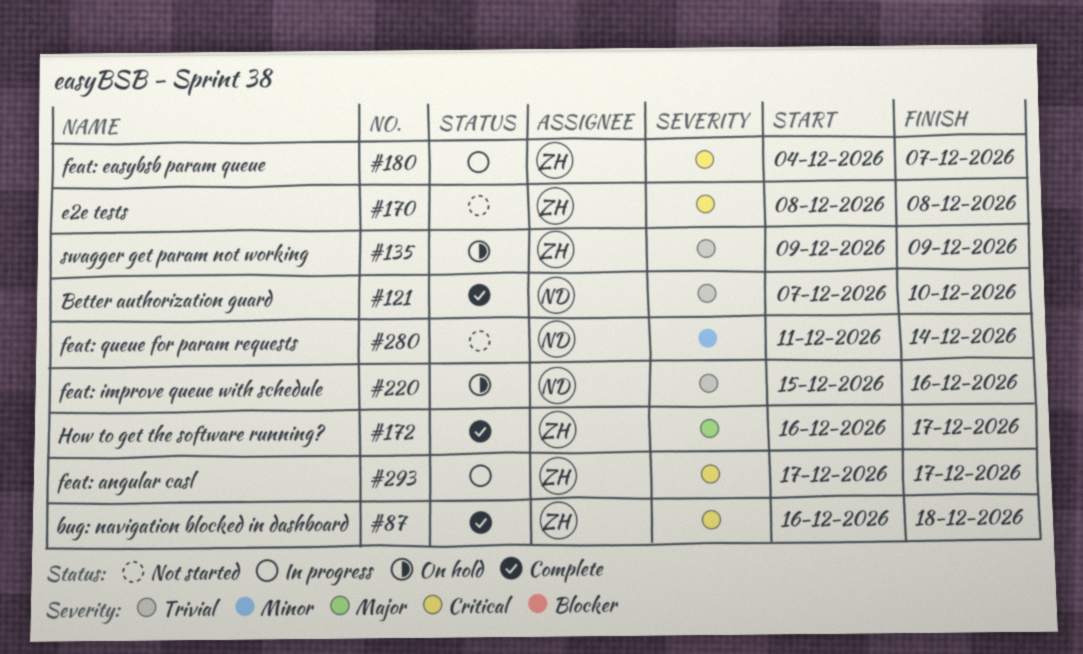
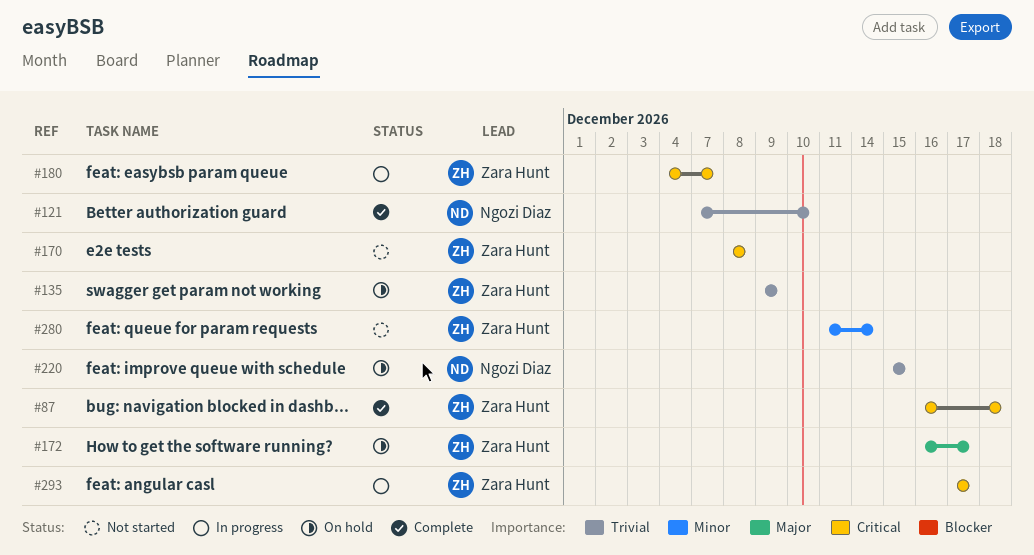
#172, status: Complete -> On hold
#220, due: Dec 16 -> Dec 15
#280, owner: Ngozi Diaz -> Zara Hunt

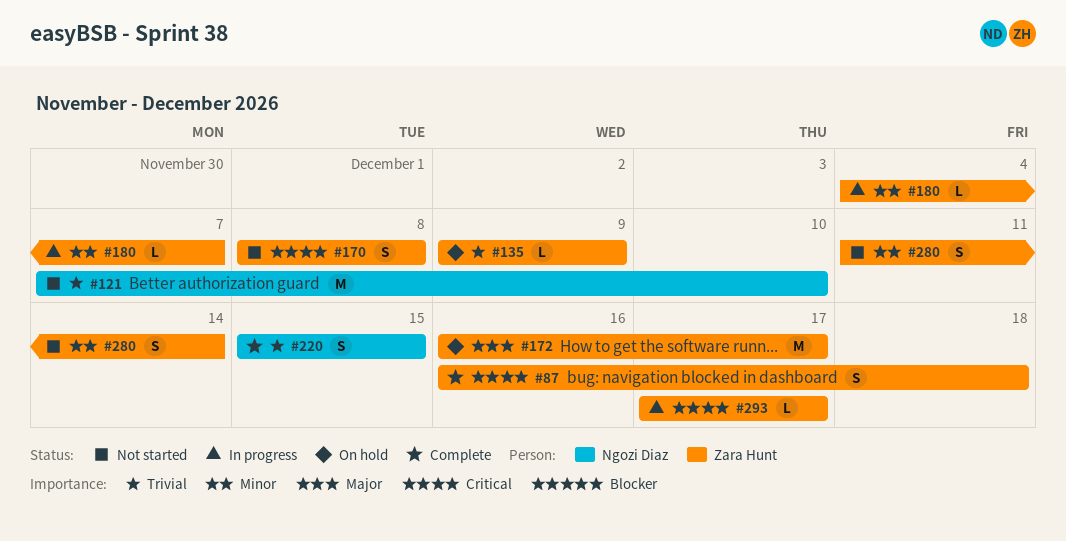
#121, status: Complete -> Not started
#180, priority: Critical -> Minor
#220, status: On hold -> Complete

